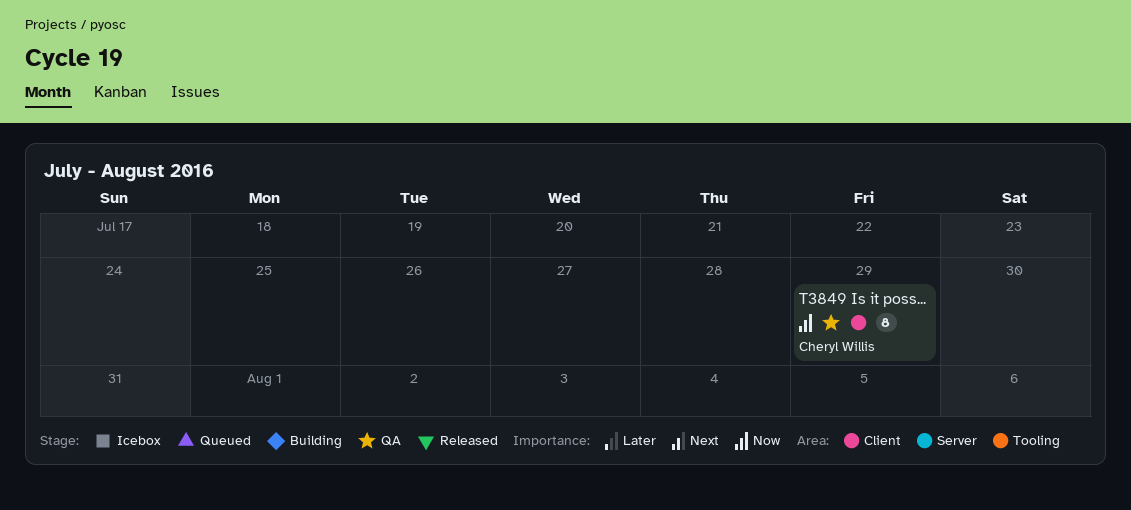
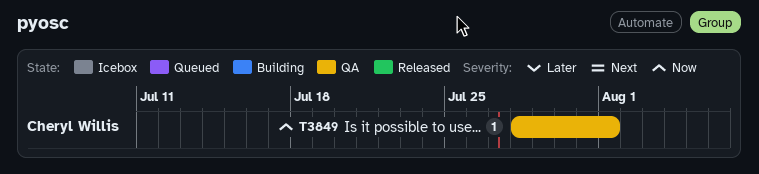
T3849, estimate: 8 -> 1
T3849, due: Jul 29 -> Aug 1

